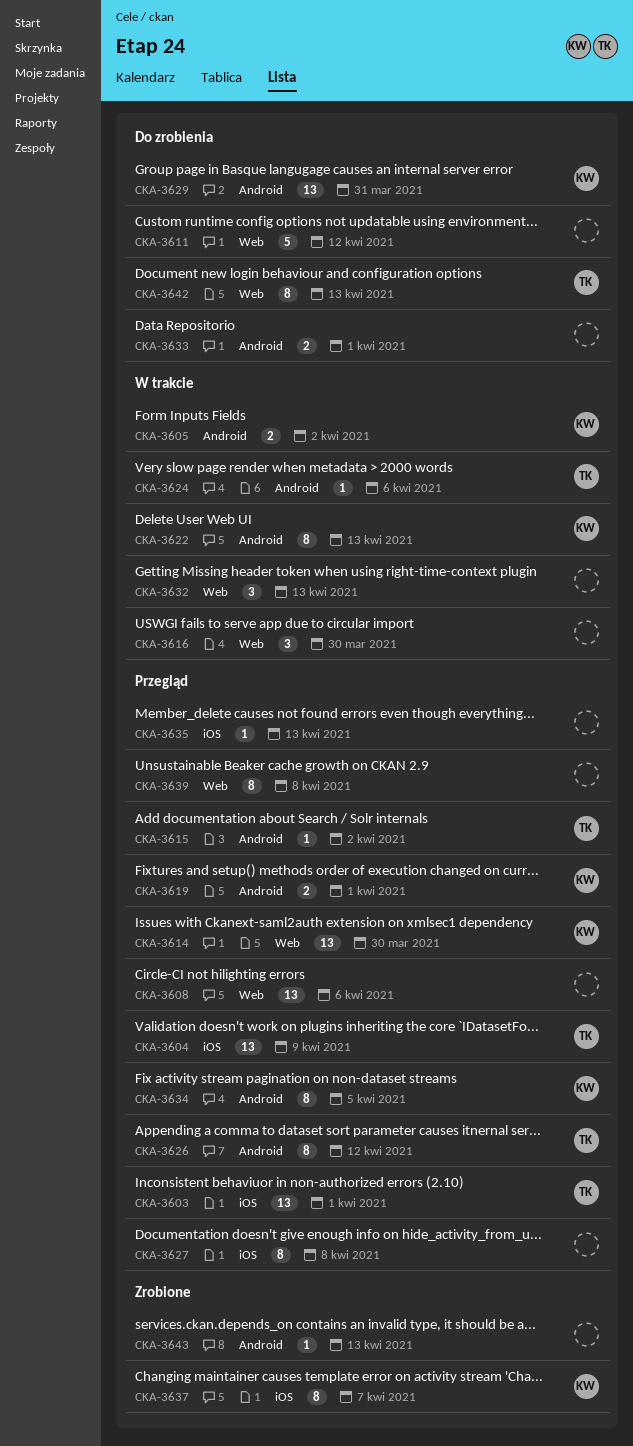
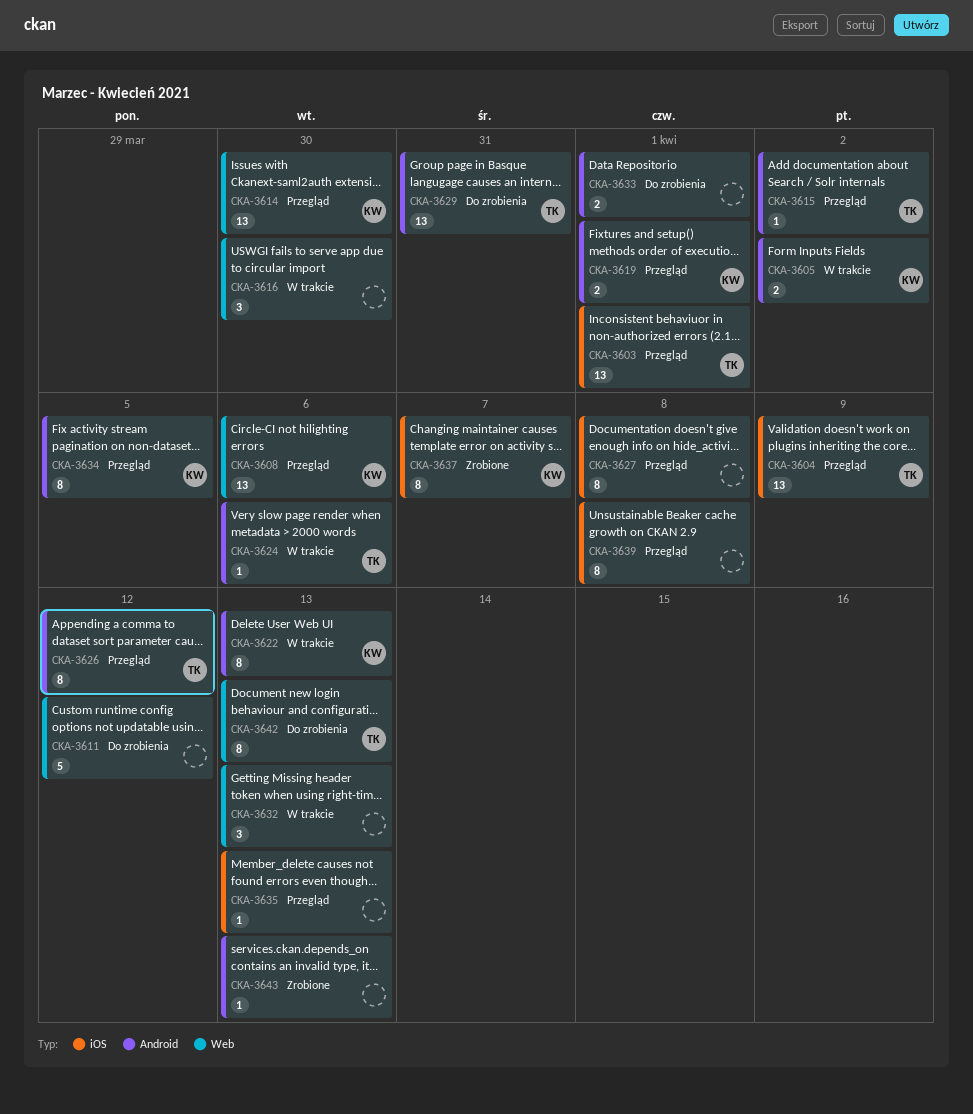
CKA-3608, owner: none -> KW
CKA-3629, owner: KW -> TK
CKA-3639, label: Web -> iOS

